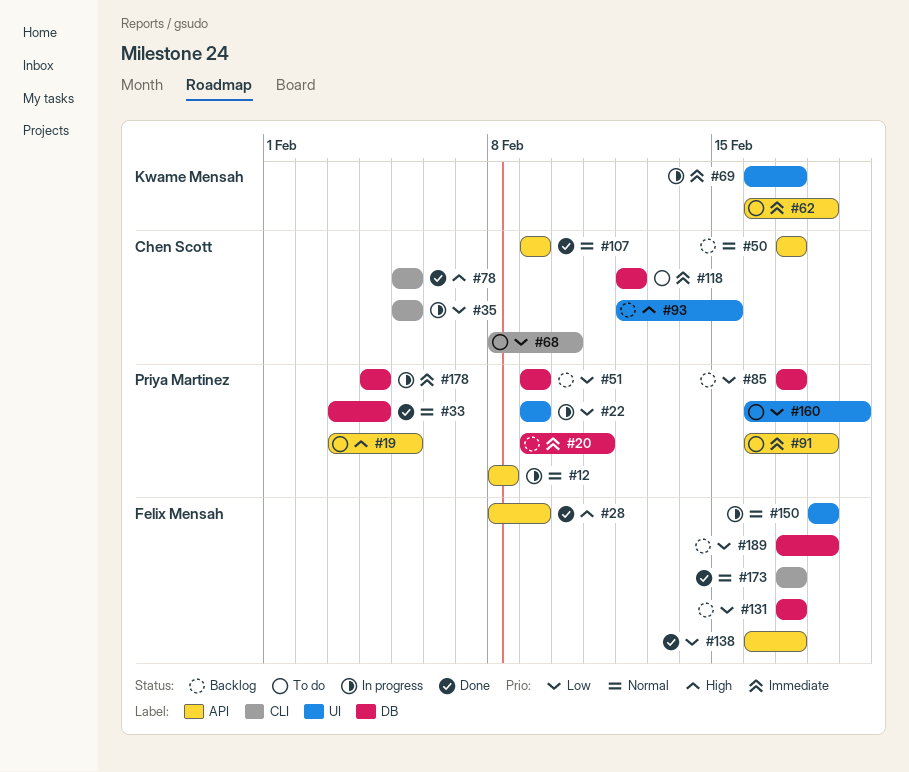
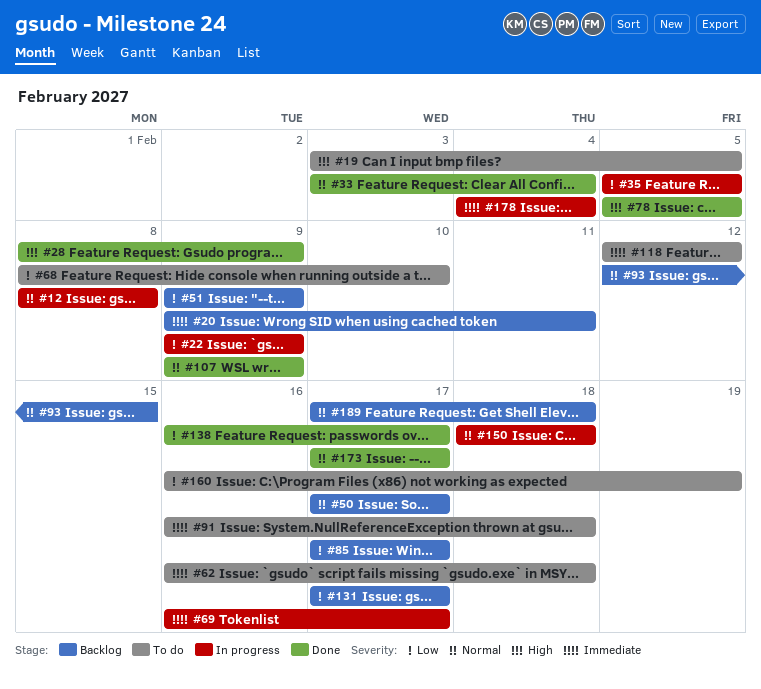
#93, priority: High -> Normal
#189, priority: Low -> Normal

